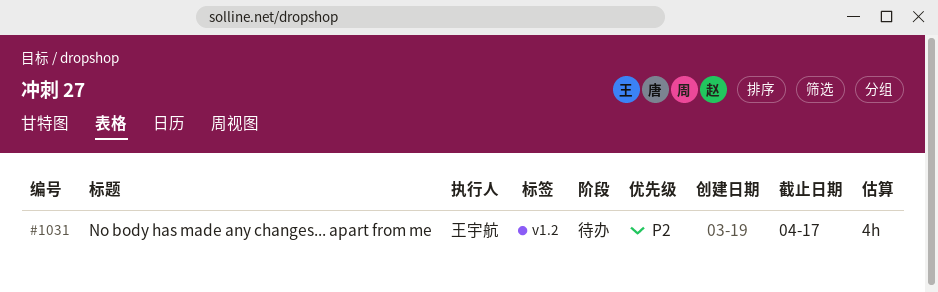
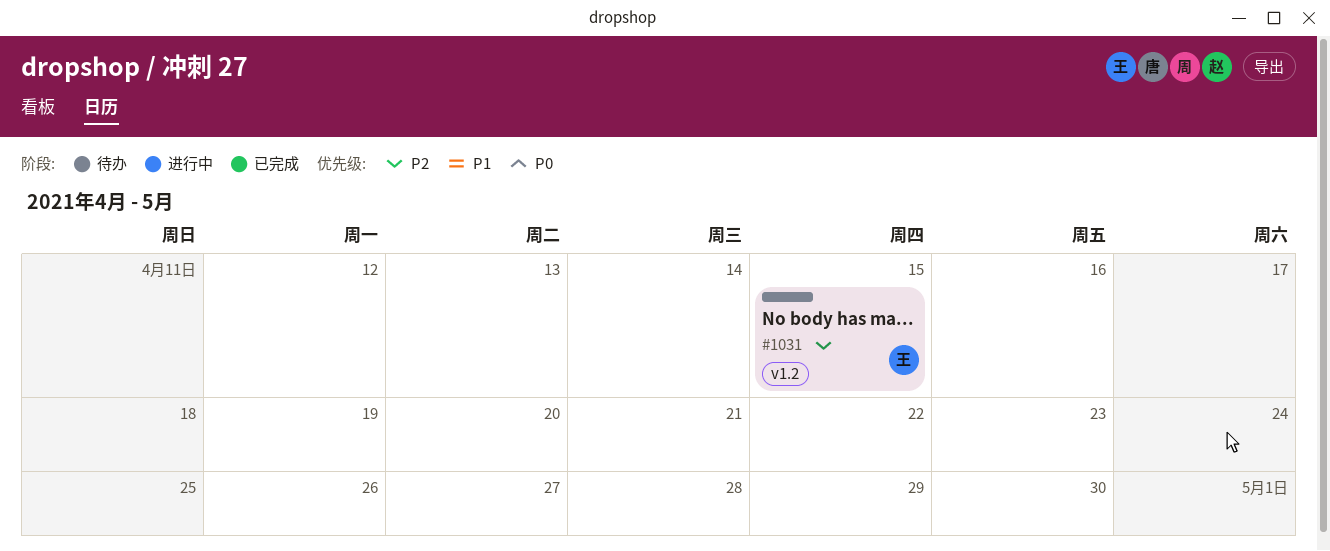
#1031, due: Apr 17 -> Apr 15

